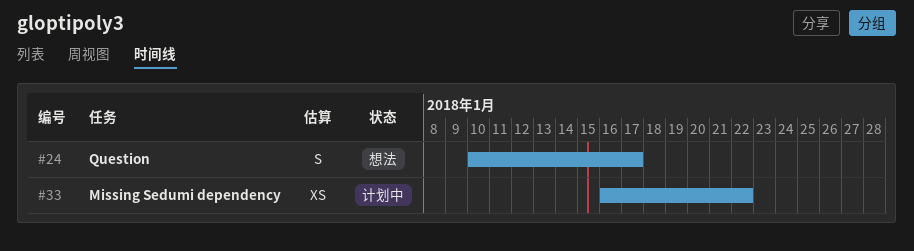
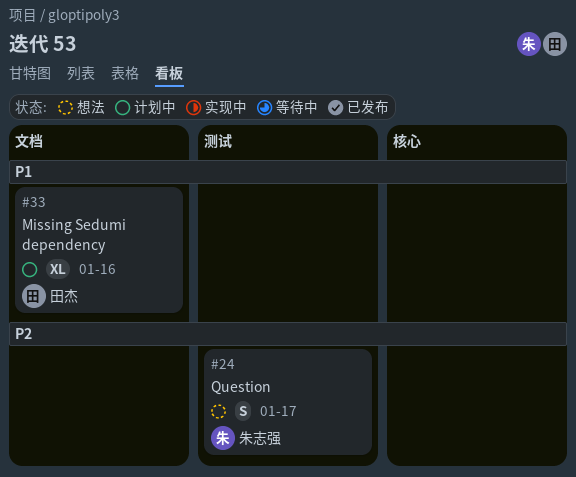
#33, estimate: XS -> XL
#33, due: Jan 22 -> Jan 16

